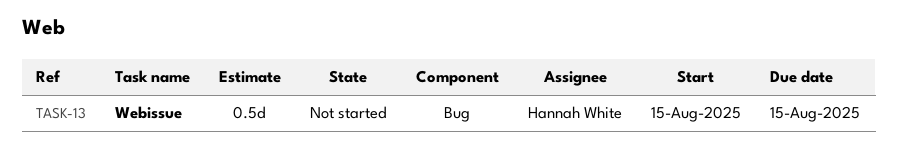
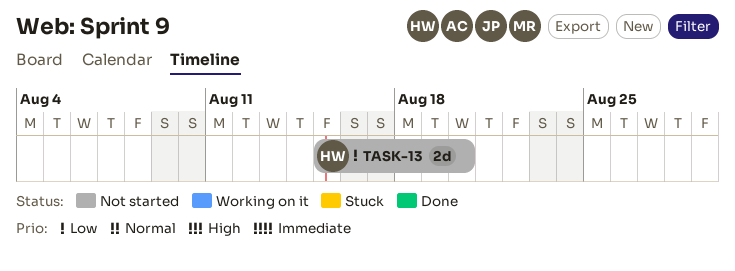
TASK-13, estimate: 0.5d -> 2d
TASK-13, due: Aug 15 -> Aug 20

